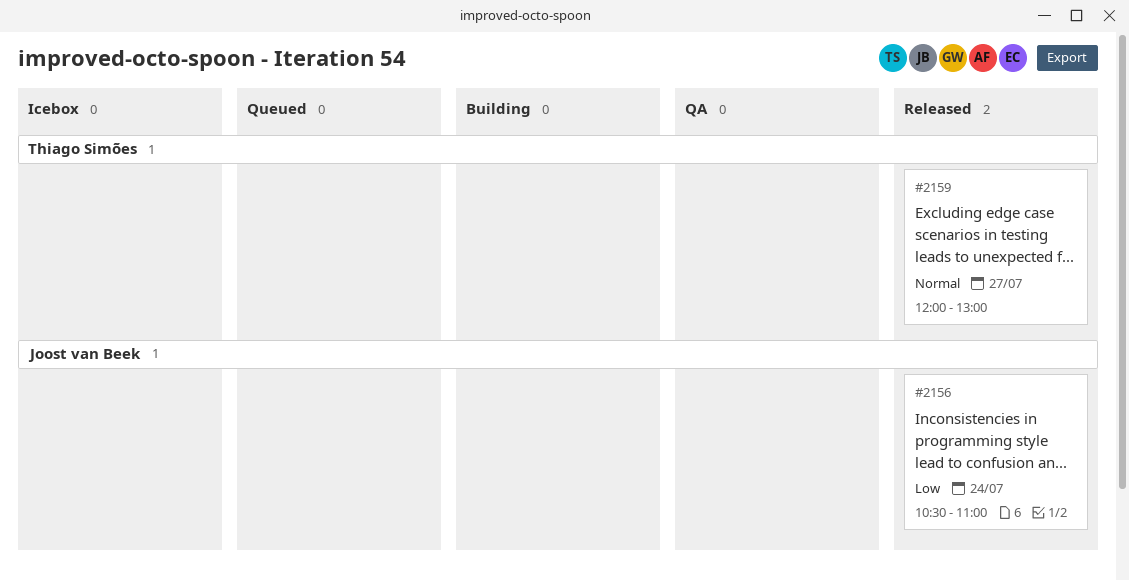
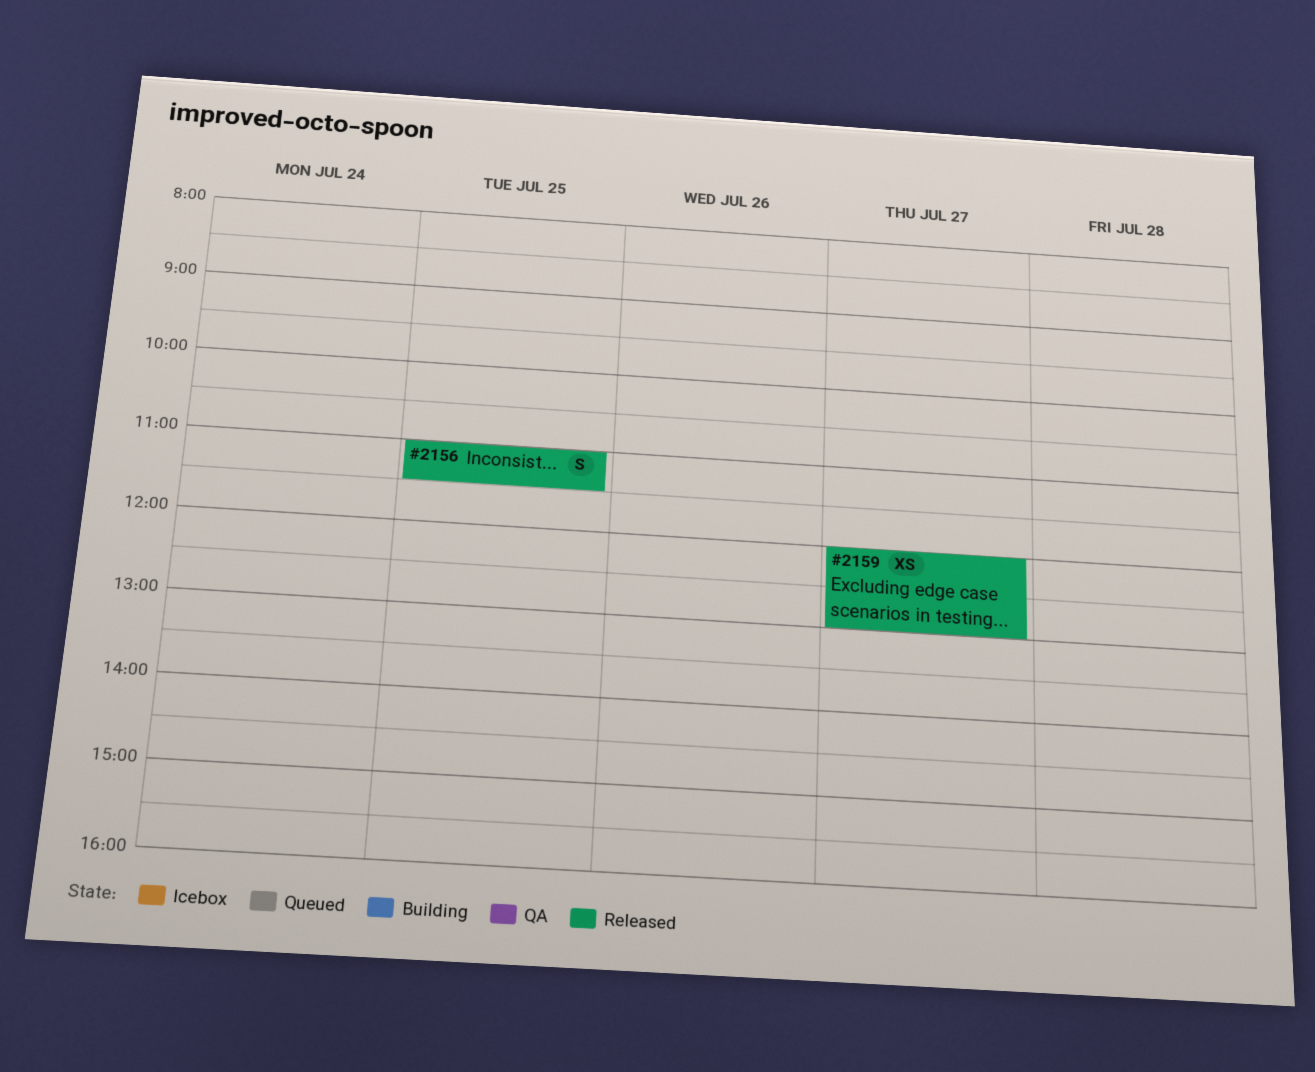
#2156, day: Jul 24 -> Jul 25
#2156, begins: 10:30 -> 11:00
#2156, ends: 11:00 -> 11:30

